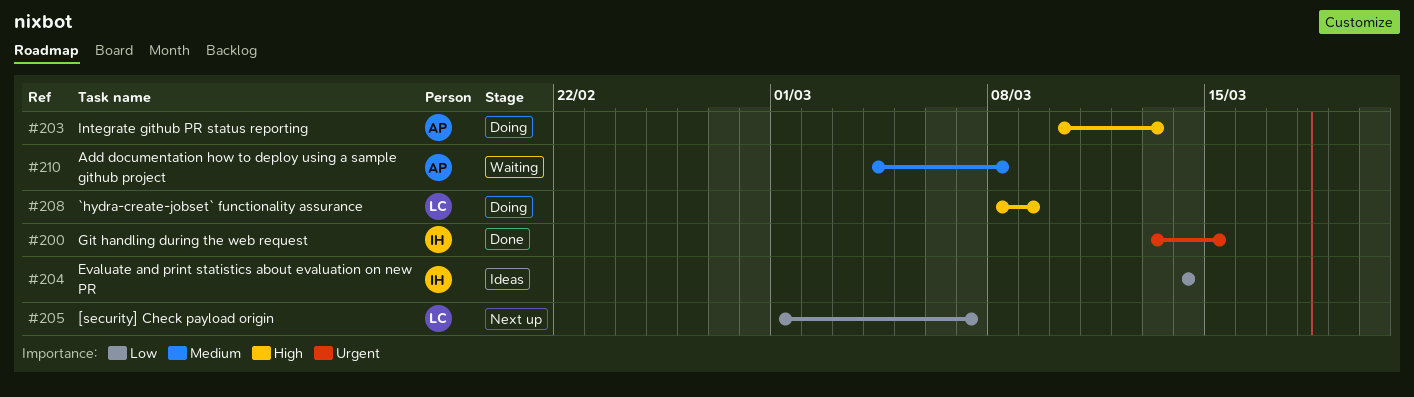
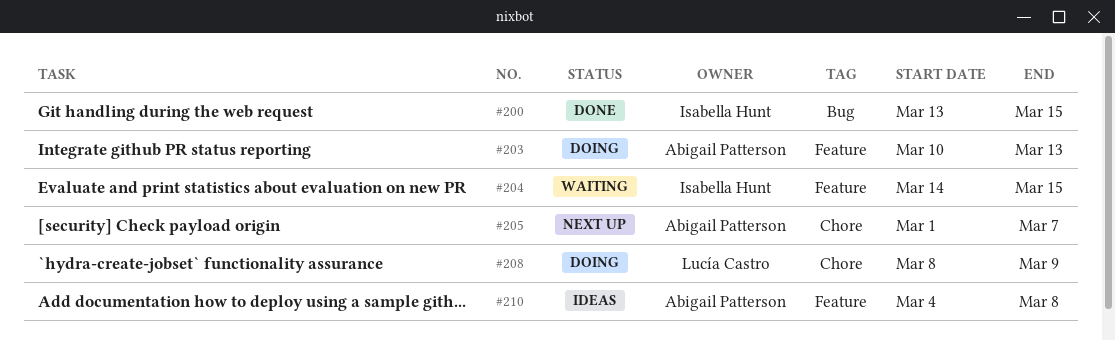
#204, status: Ideas -> Waiting
#204, due: Mar 14 -> Mar 15
#205, owner: Lucía Castro -> Abigail Patterson
#210, status: Waiting -> Ideas

